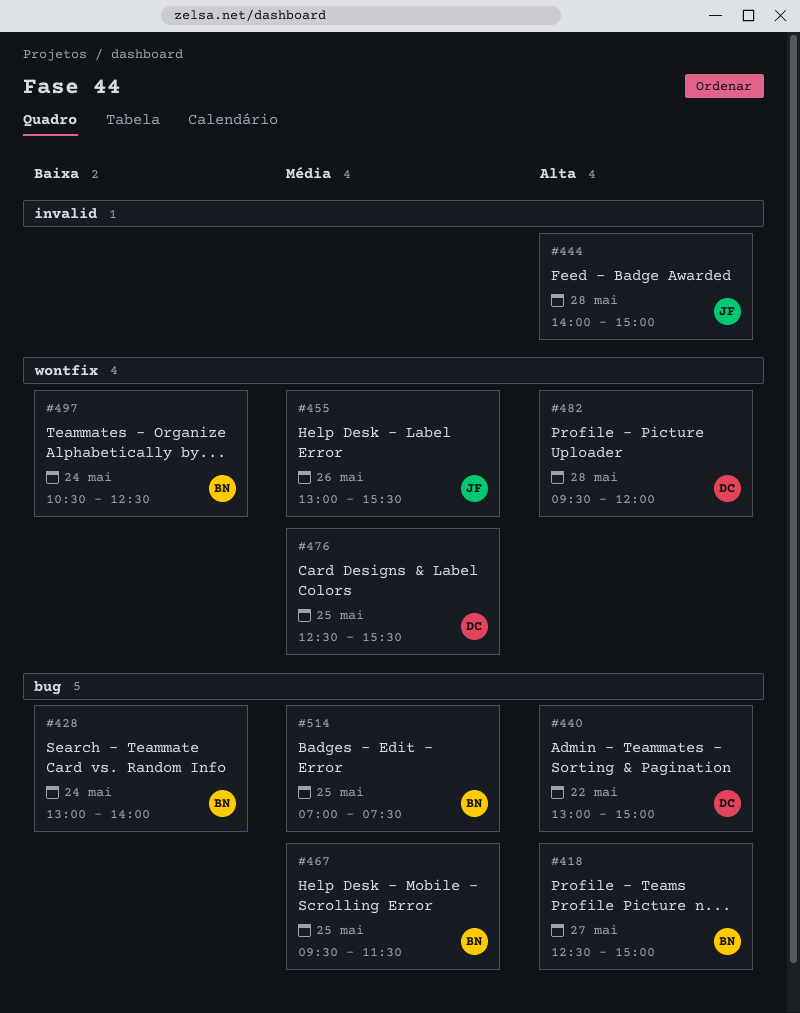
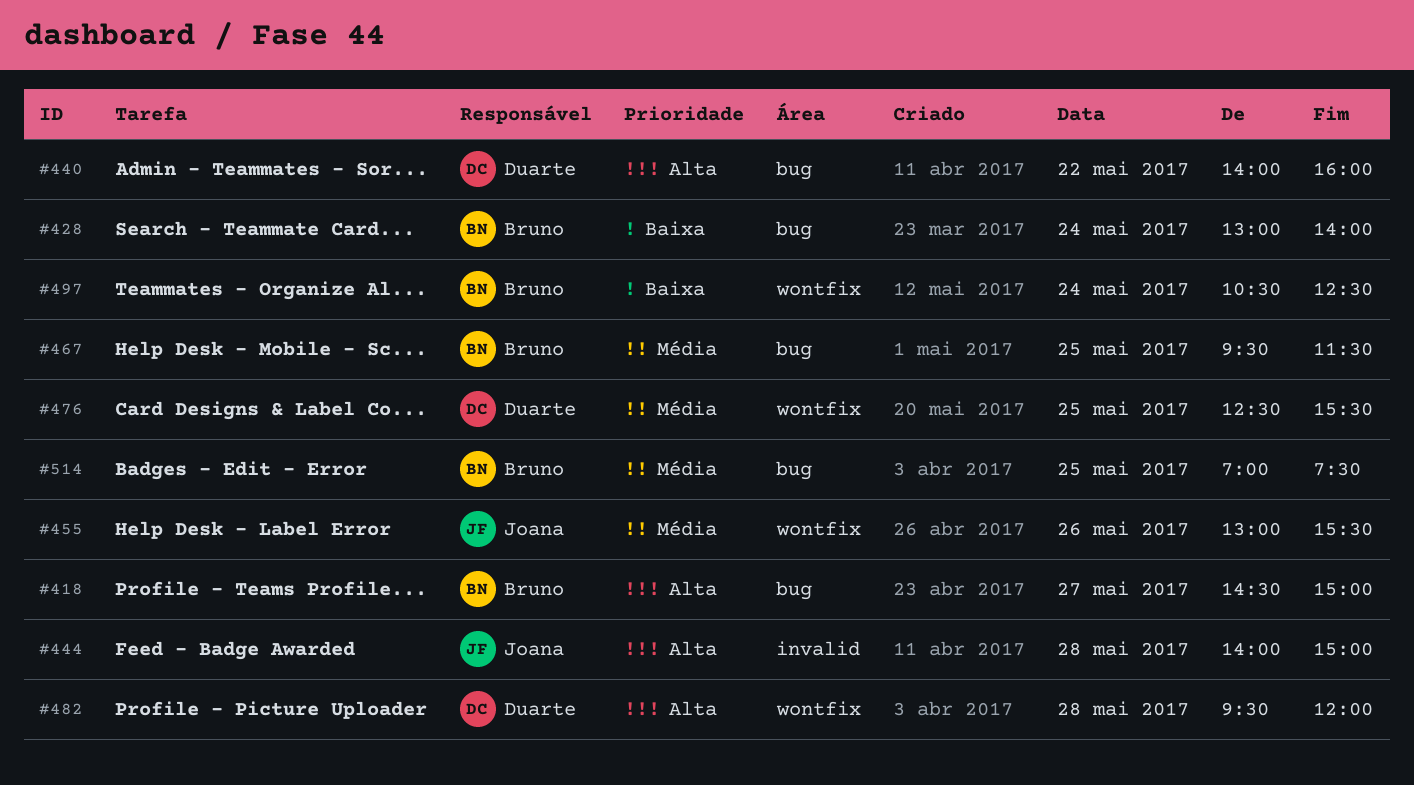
#418, begins: 12:30 -> 14:30
#440, begins: 13:00 -> 14:00
#440, ends: 15:00 -> 16:00

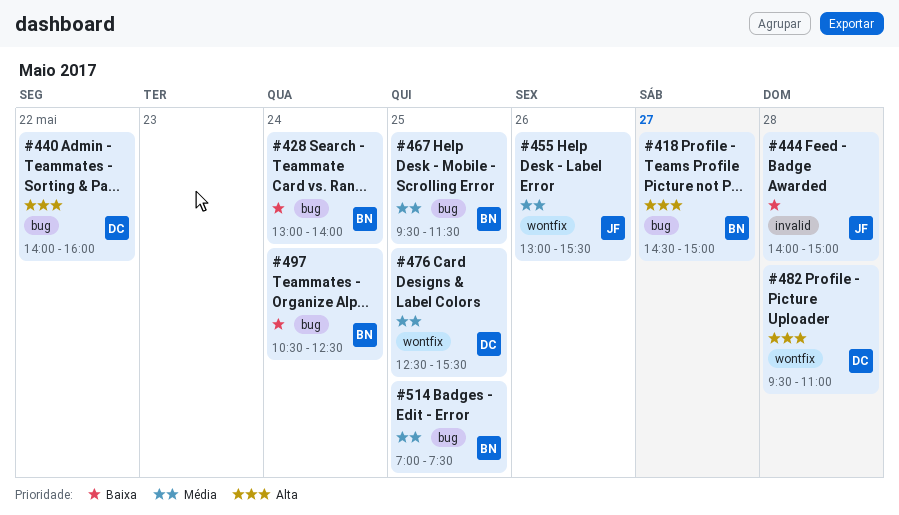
#444, priority: Alta -> Baixa
#482, ends: 12:00 -> 11:00
#497, label: wontfix -> bug

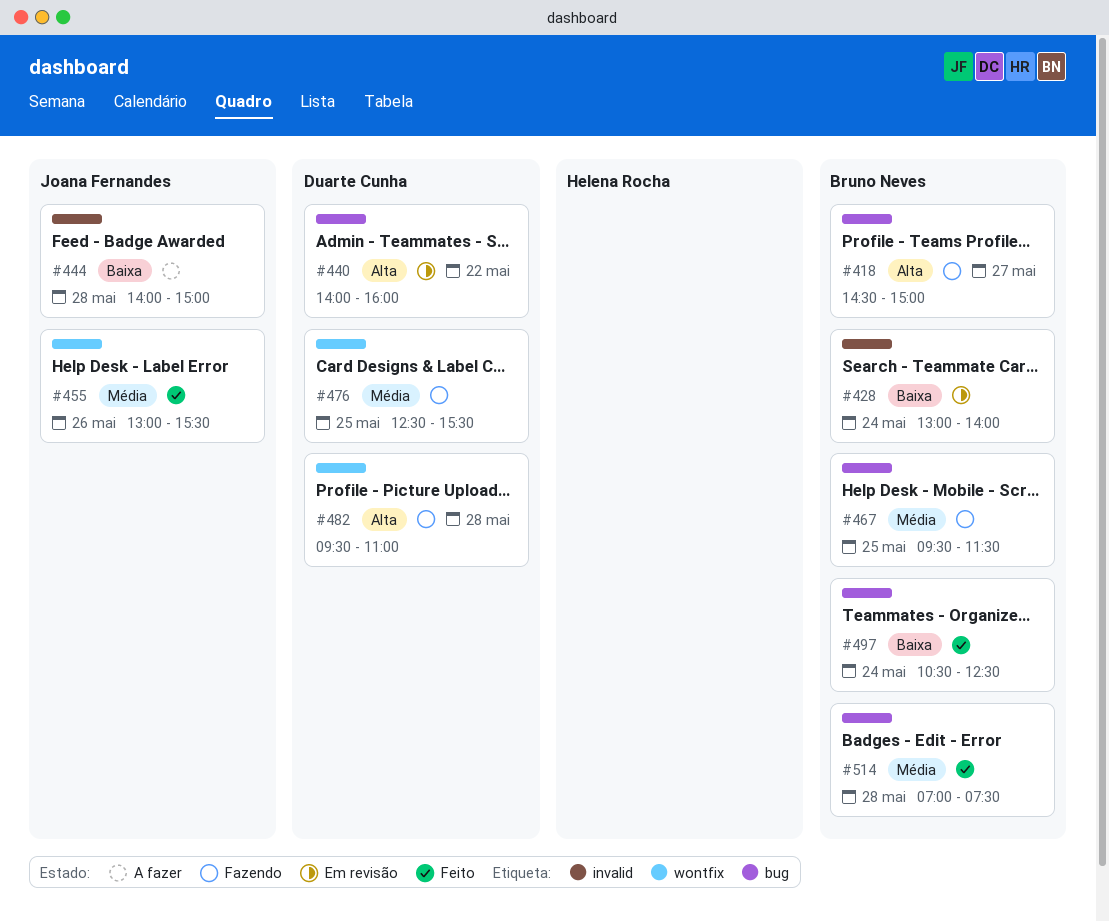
#428, label: bug -> invalid
#514, day: May 25 -> May 28

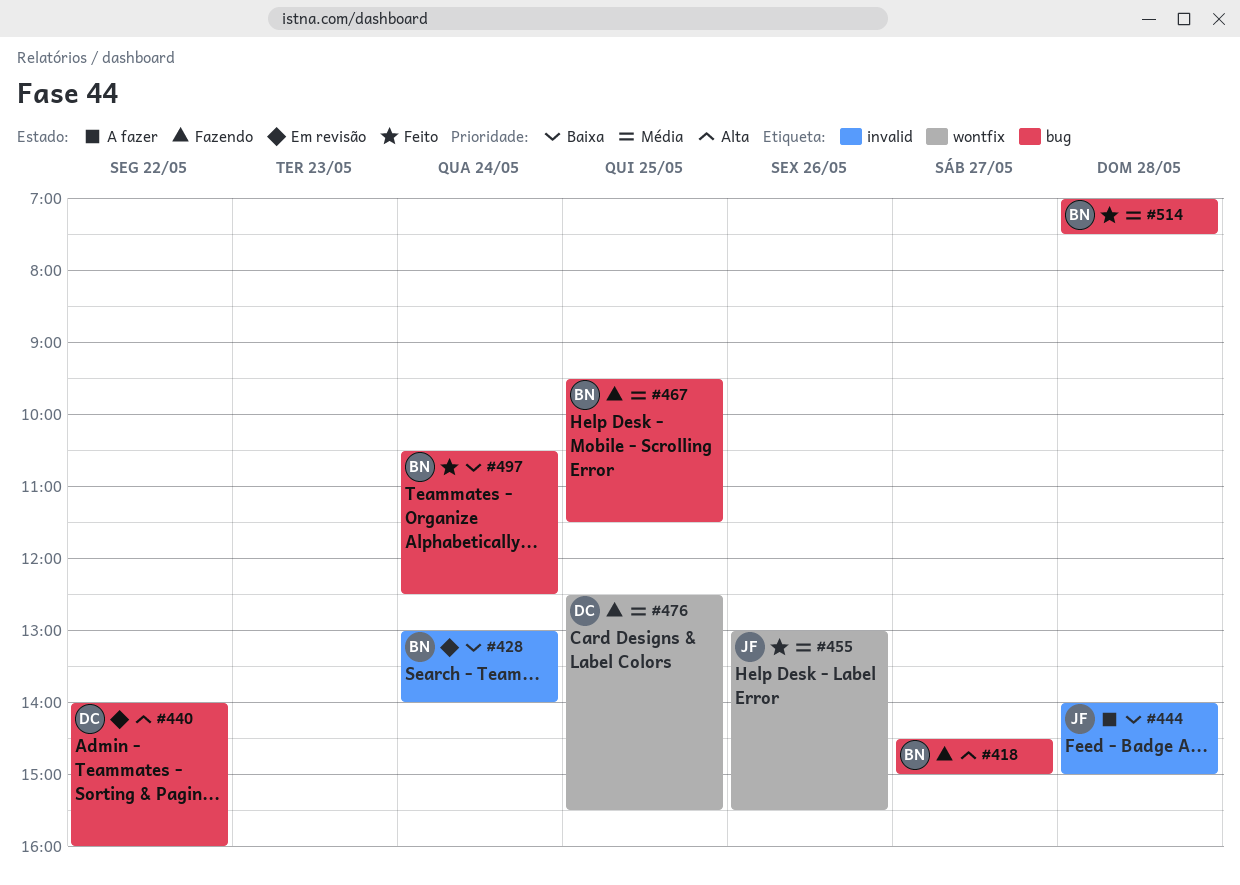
#482: present -> none

